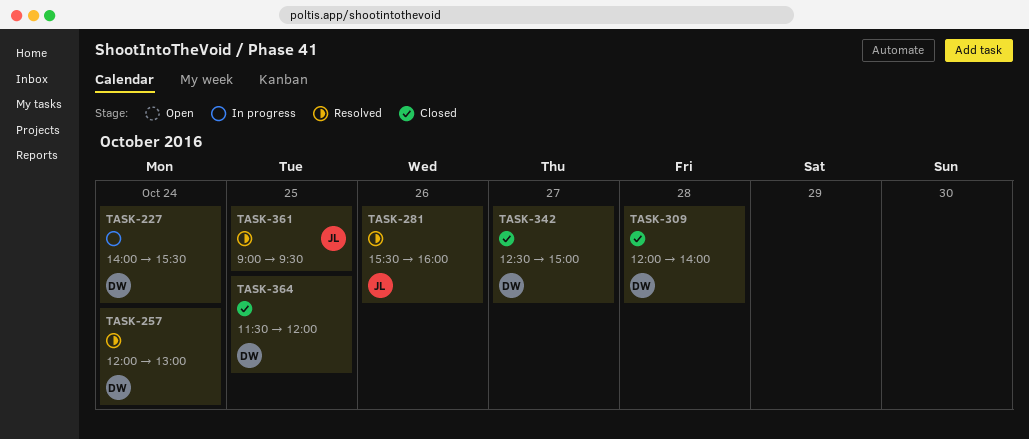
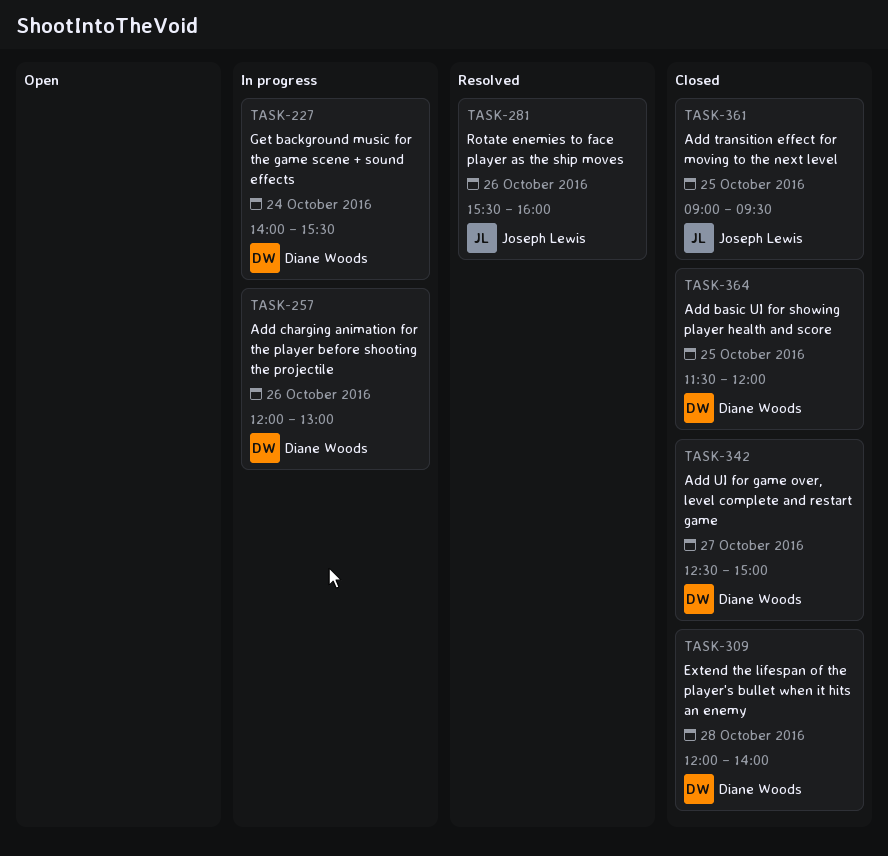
TASK-257, status: Resolved -> In progress
TASK-257, day: Oct 24 -> Oct 26
TASK-361, status: Resolved -> Closed

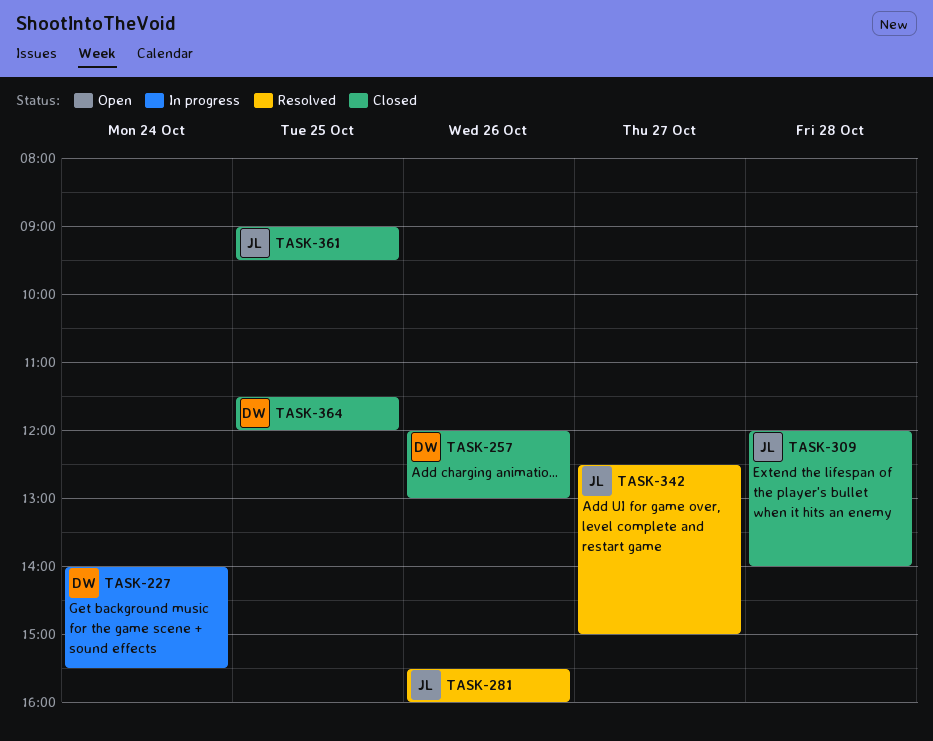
TASK-257, status: In progress -> Closed
TASK-309, owner: Diane Woods -> Joseph Lewis
TASK-342, status: Closed -> Resolved
TASK-342, owner: Diane Woods -> Joseph Lewis

